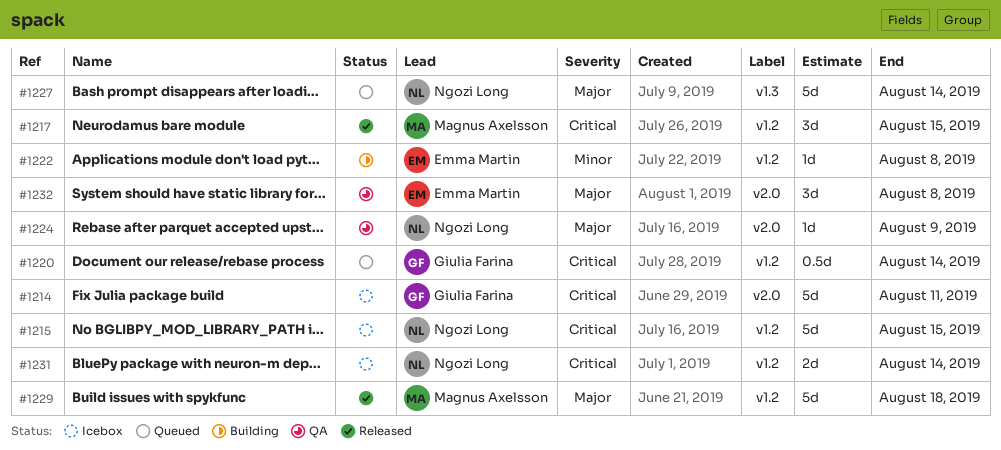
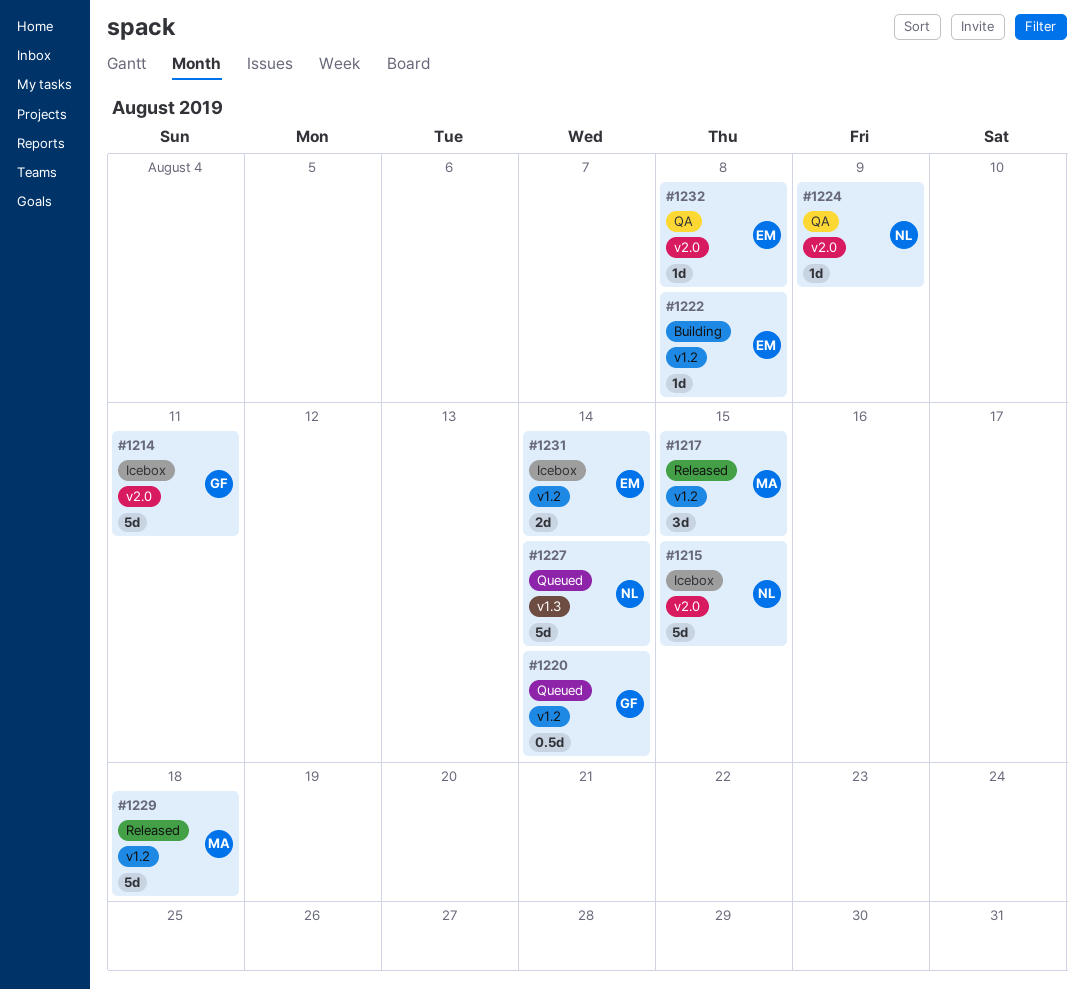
#1215, label: v1.2 -> v2.0
#1231, owner: Ngozi Long -> Emma Martin
#1232, estimate: 3d -> 1d

